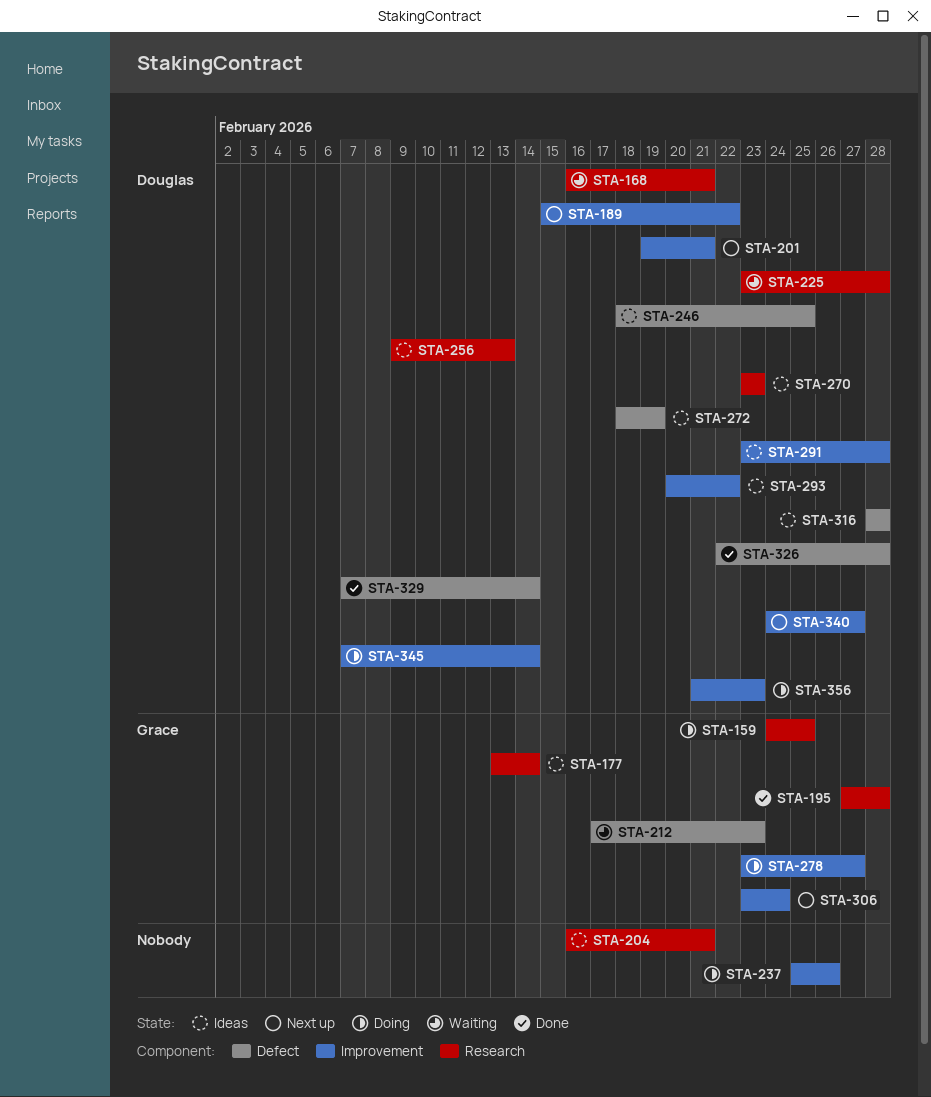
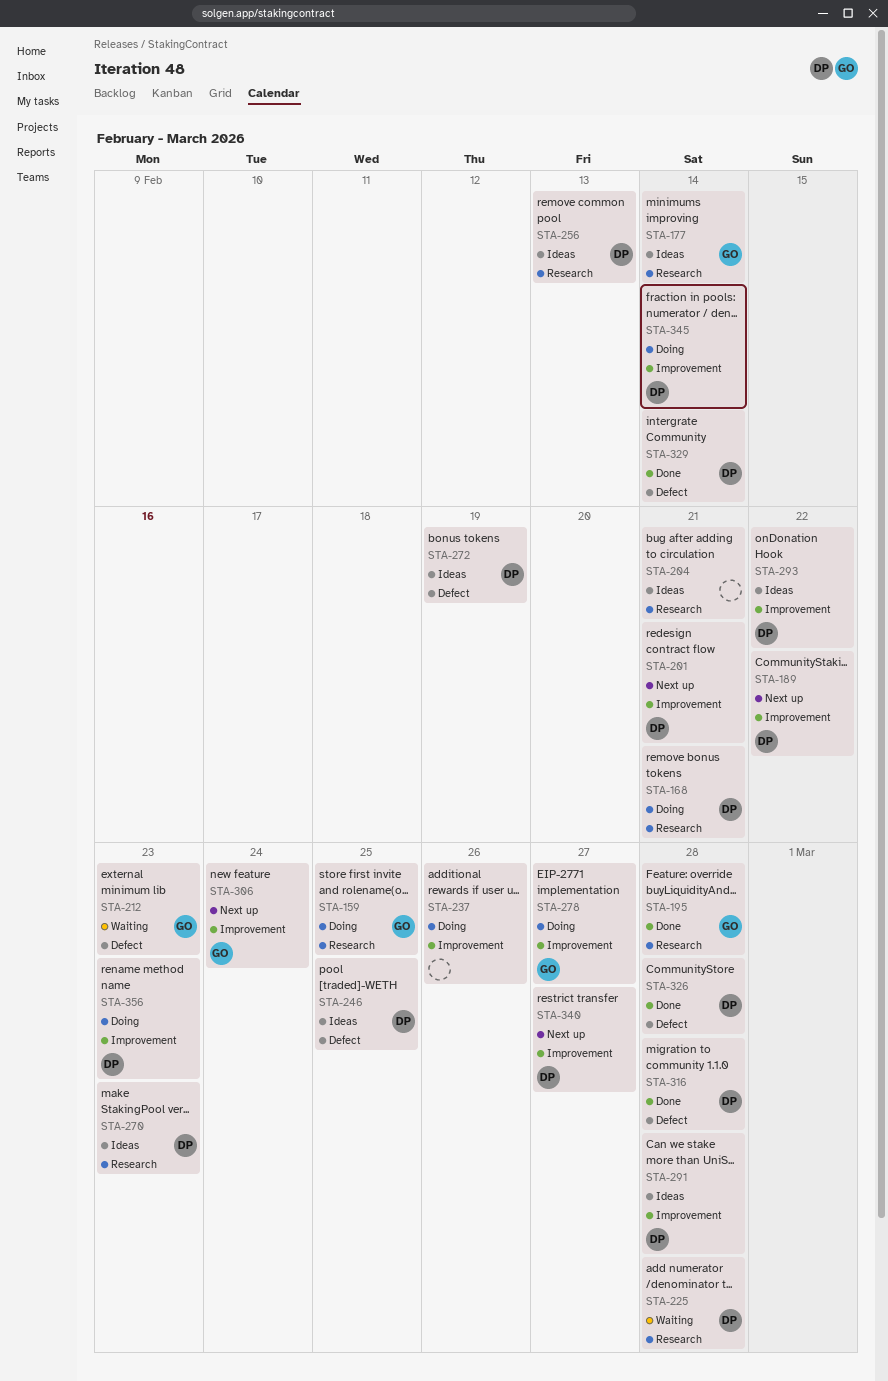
STA-168, status: Waiting -> Doing
STA-316, status: Ideas -> Done

